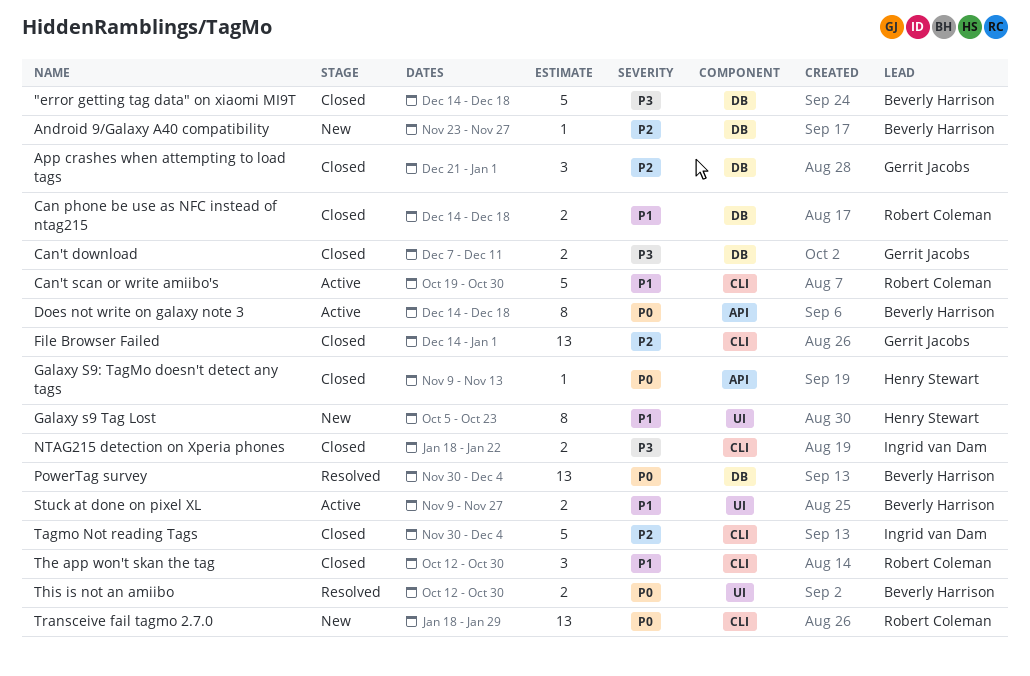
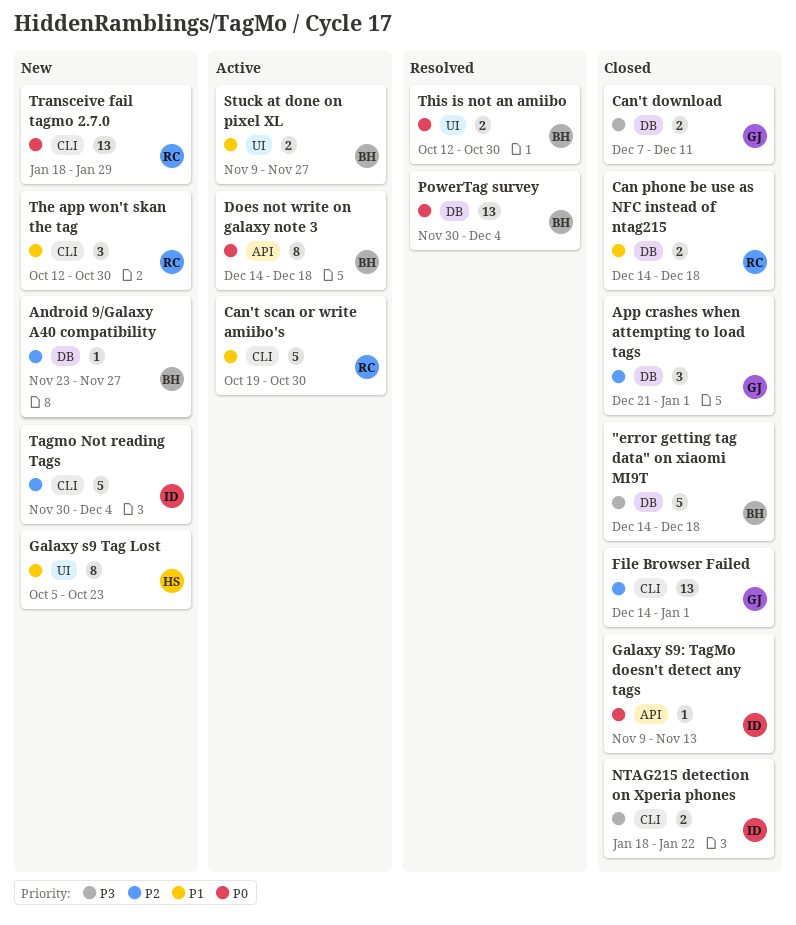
Galaxy S9: TagMo doesn't detect any tags, owner: Henry Stewart -> Ingrid van Dam
Tagmo Not reading Tags, status: Closed -> New
The app won't skan the tag, status: Closed -> New

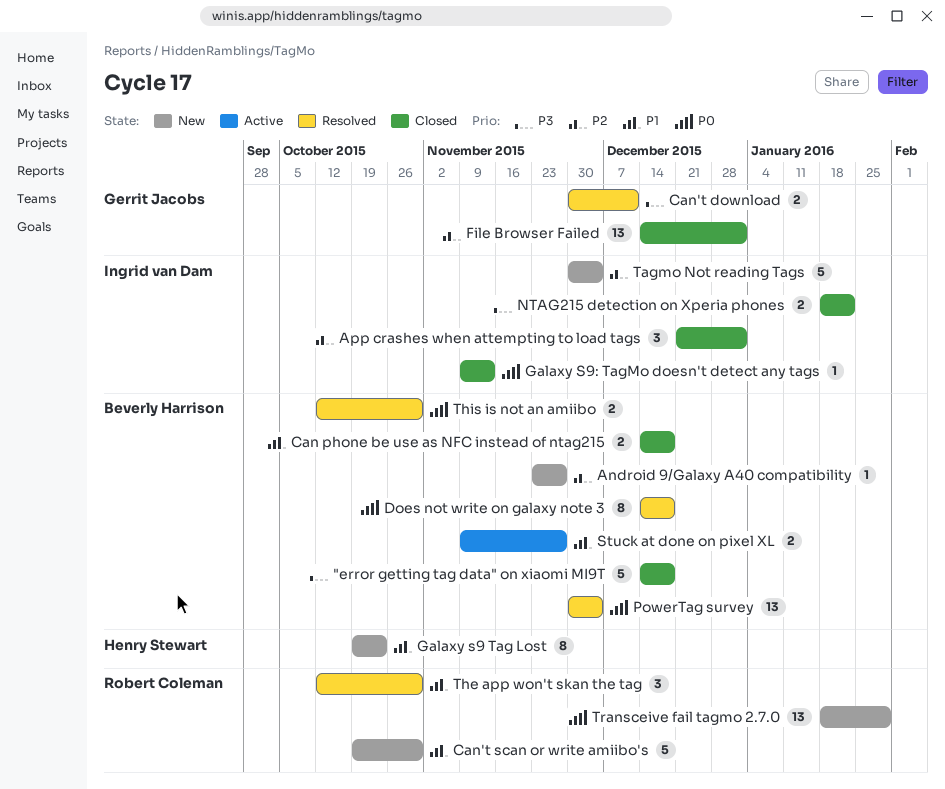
App crashes when attempting to load tags, owner: Gerrit Jacobs -> Ingrid van Dam
Can phone be use as NFC instead of ntag215, owner: Robert Coleman -> Beverly Harrison
Can't download, status: Closed -> Resolved
Can't download, start: Dec 7 -> Nov 30
Can't scan or write amiibo's, status: Active -> New
Does not write on galaxy note 3, status: Active -> Resolved
Galaxy s9 Tag Lost, start: Oct 5 -> Oct 19
The app won't skan the tag, status: New -> Resolved

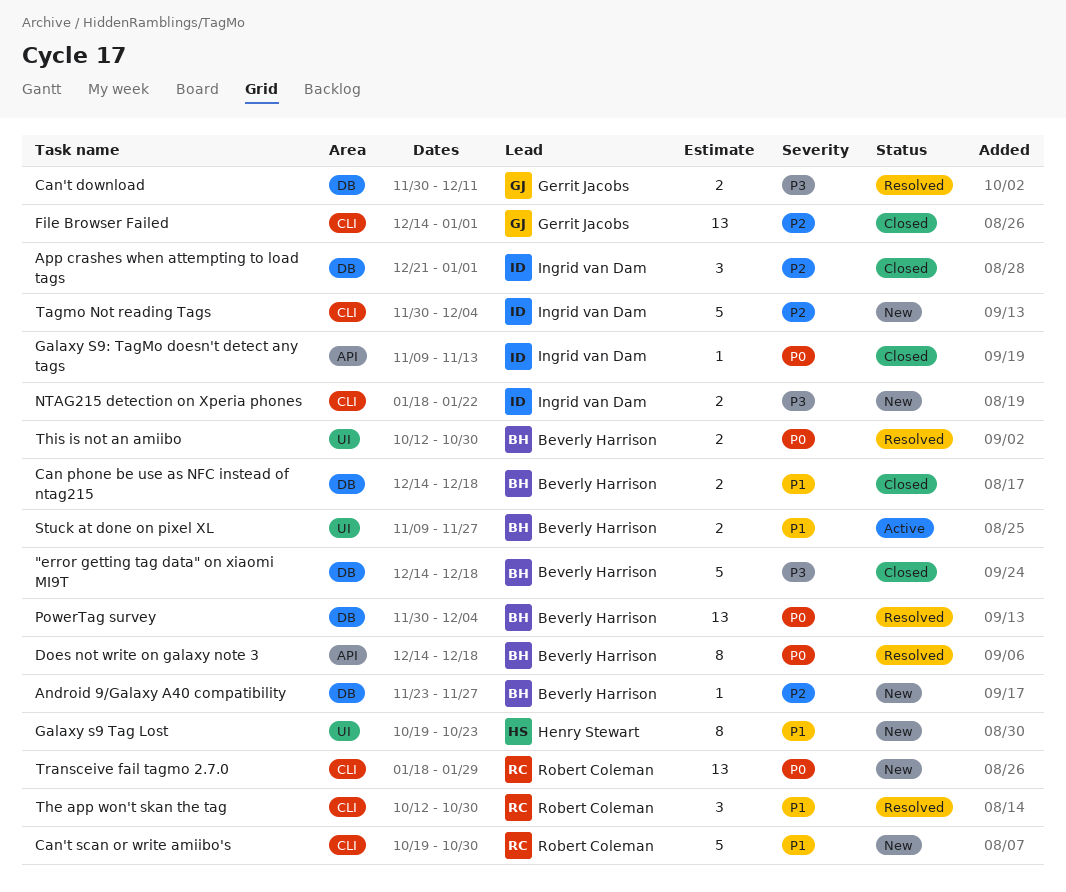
NTAG215 detection on Xperia phones, status: Closed -> New

